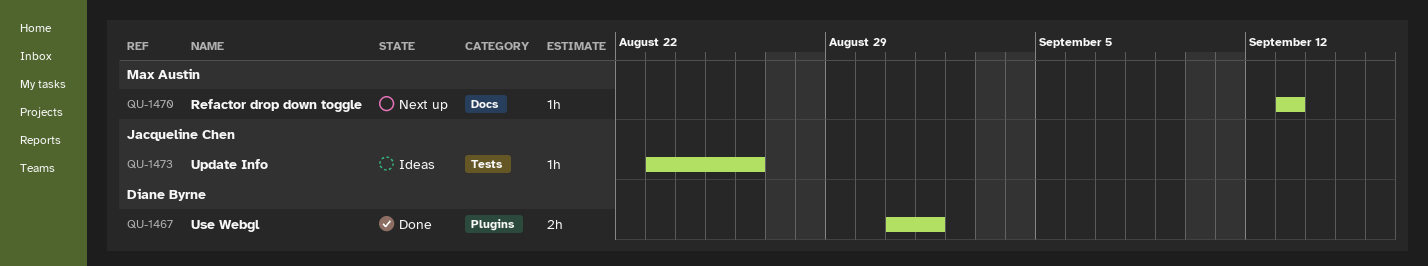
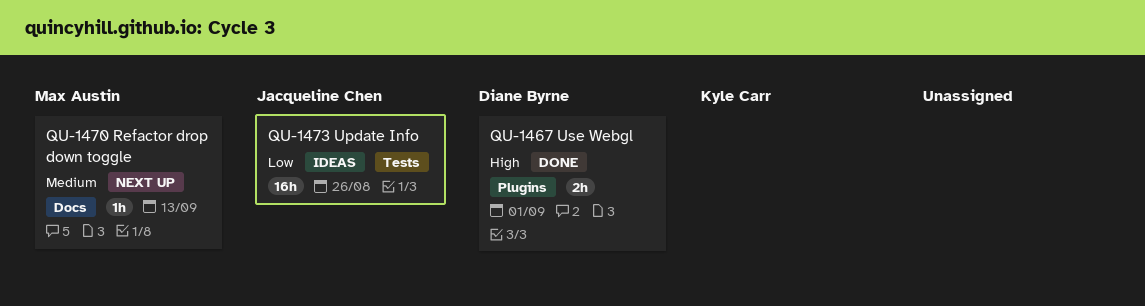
QU-1473, estimate: 1h -> 16h

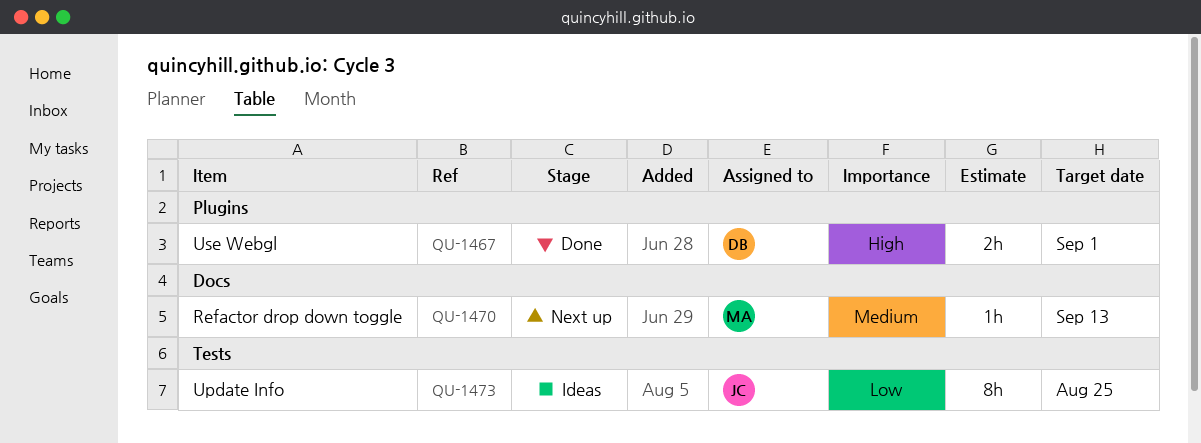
QU-1473, estimate: 16h -> 8h
QU-1473, due: Aug 26 -> Aug 25

